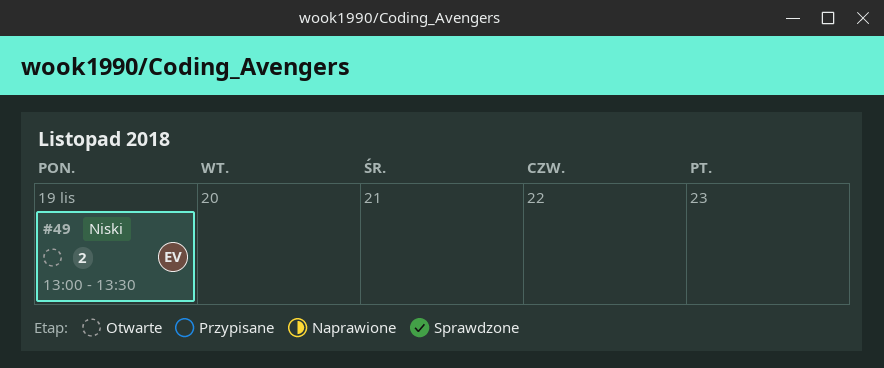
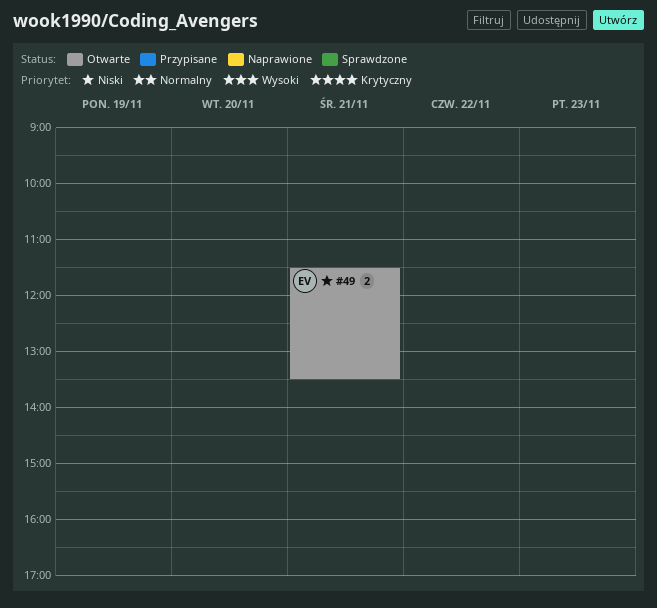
#49, day: Nov 19 -> Nov 21
#49, begins: 13:00 -> 11:30

